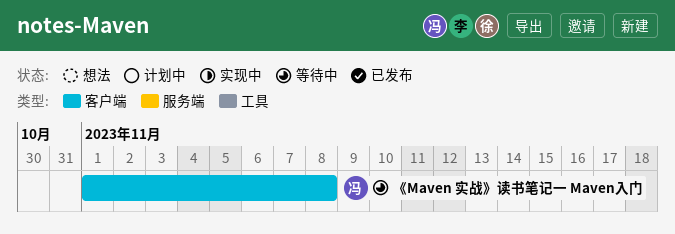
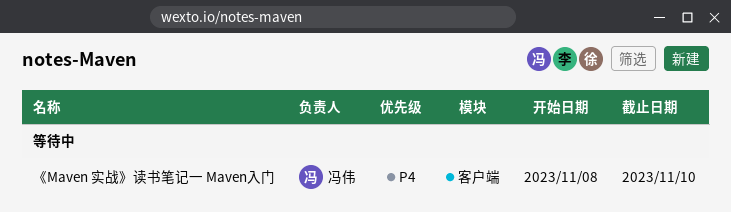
《Maven 实战》读书笔记一 Maven入门, start: Nov 1 -> Nov 8
《Maven 实战》读书笔记一 Maven入门, due: Nov 8 -> Nov 10

